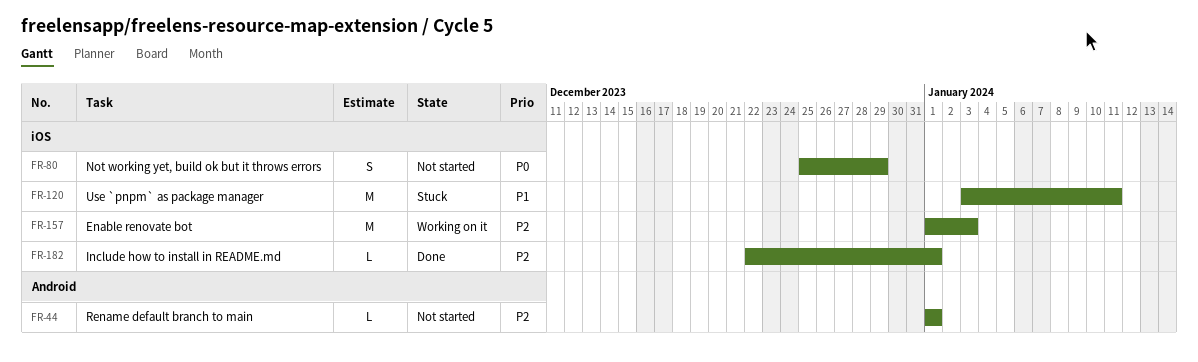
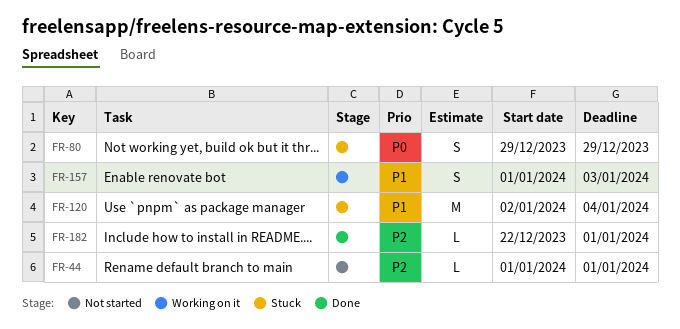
FR-80, status: Not started -> Stuck
FR-80, start: Dec 25 -> Dec 29
FR-120, start: Jan 3 -> Jan 2
FR-120, due: Jan 11 -> Jan 4
FR-157, priority: P2 -> P1
FR-157, estimate: M -> S

